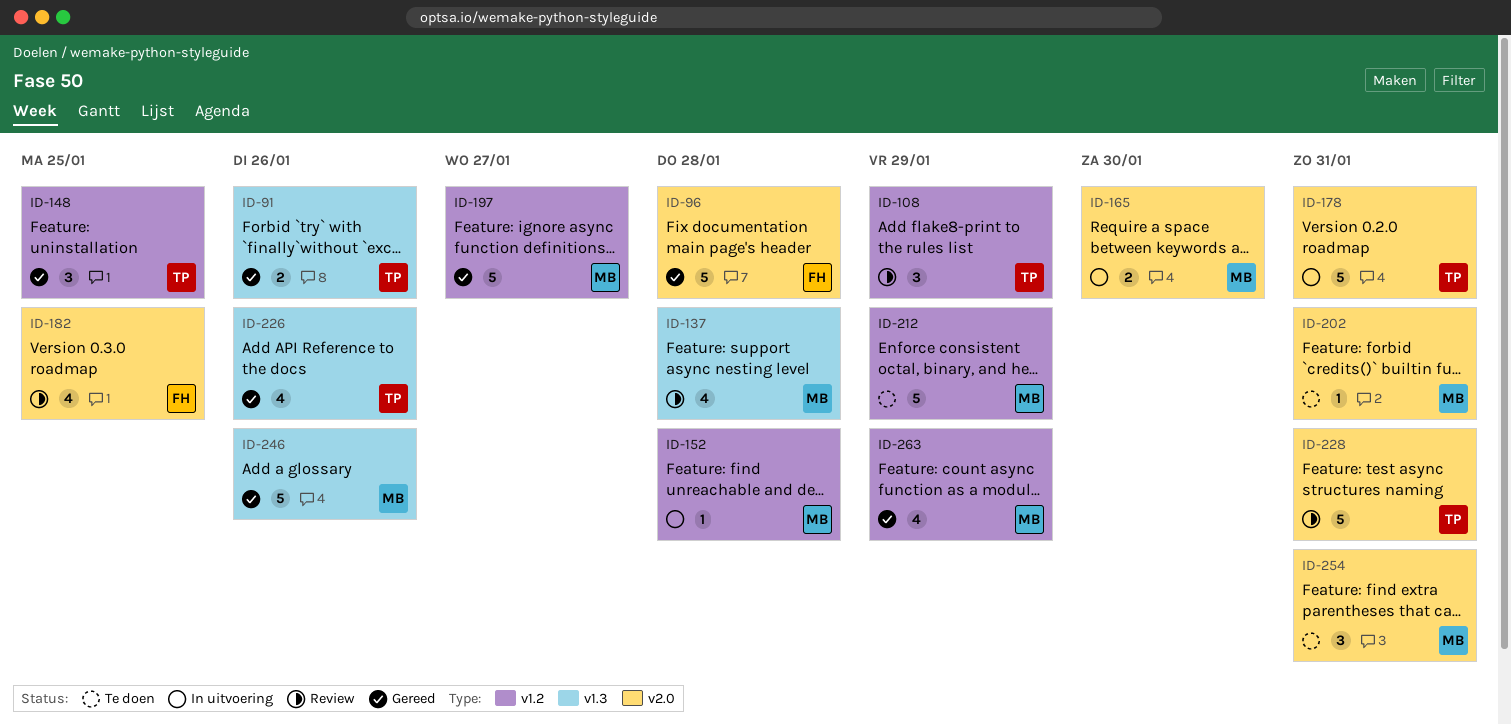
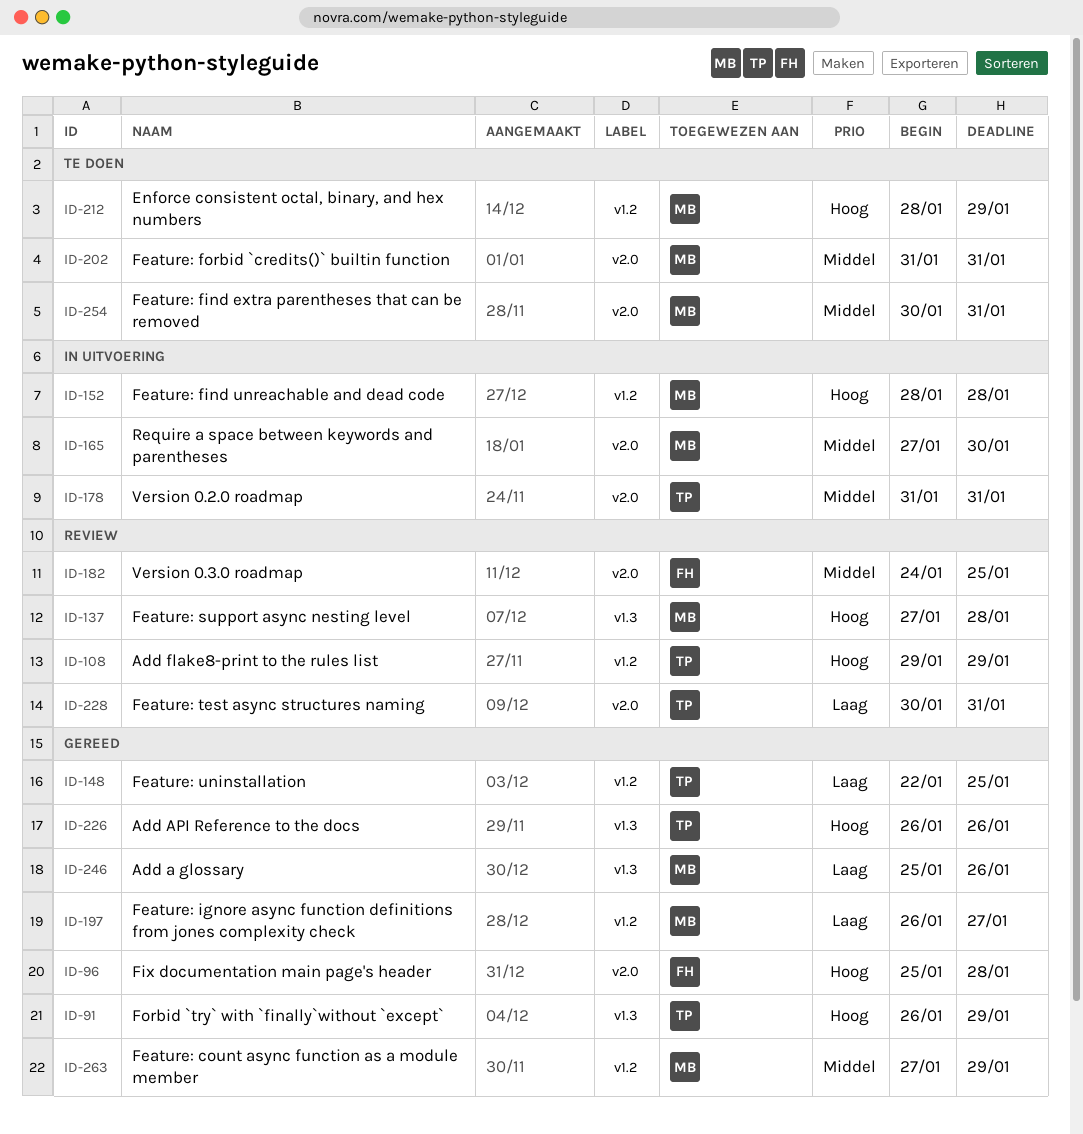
ID-91, due: Jan 26 -> Jan 29

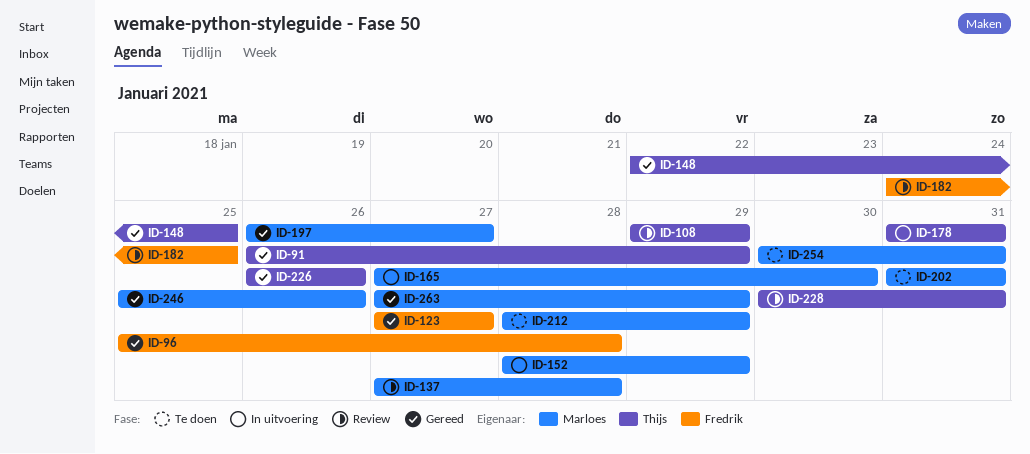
ID-123: none -> present
ID-152, due: Jan 28 -> Jan 29

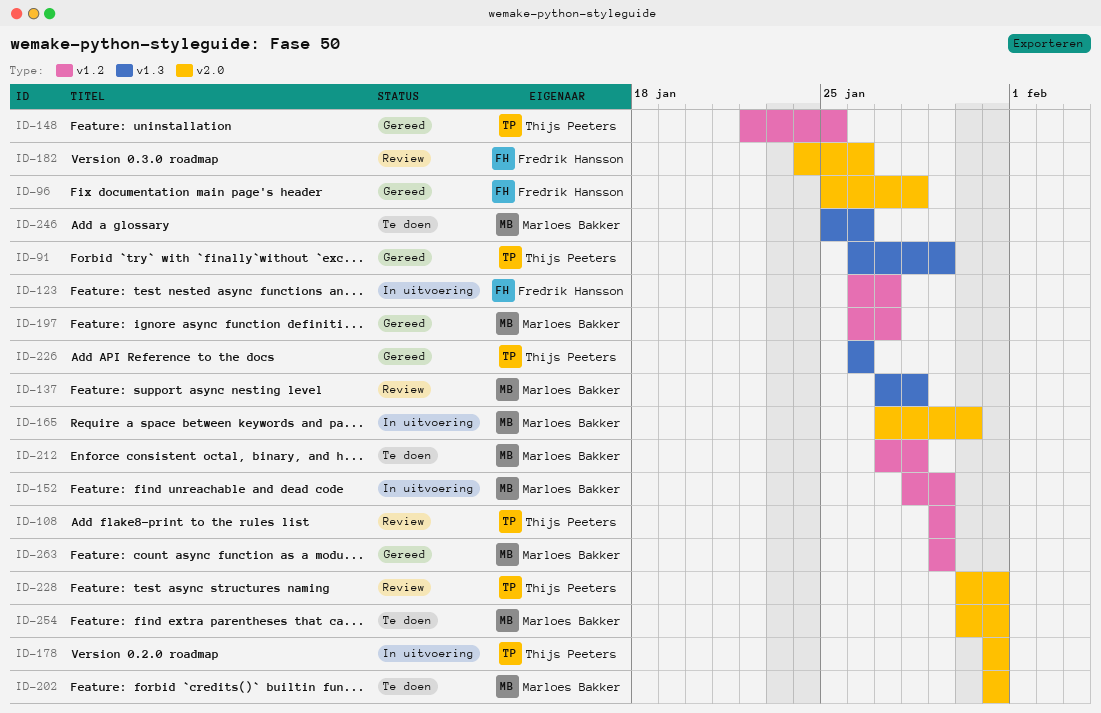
ID-123, status: Gereed -> In uitvoering
ID-123, start: Jan 27 -> Jan 26
ID-182, due: Jan 25 -> Jan 26
ID-212, start: Jan 28 -> Jan 27
ID-212, due: Jan 29 -> Jan 28
ID-246, status: Gereed -> Te doen
ID-263, start: Jan 27 -> Jan 29

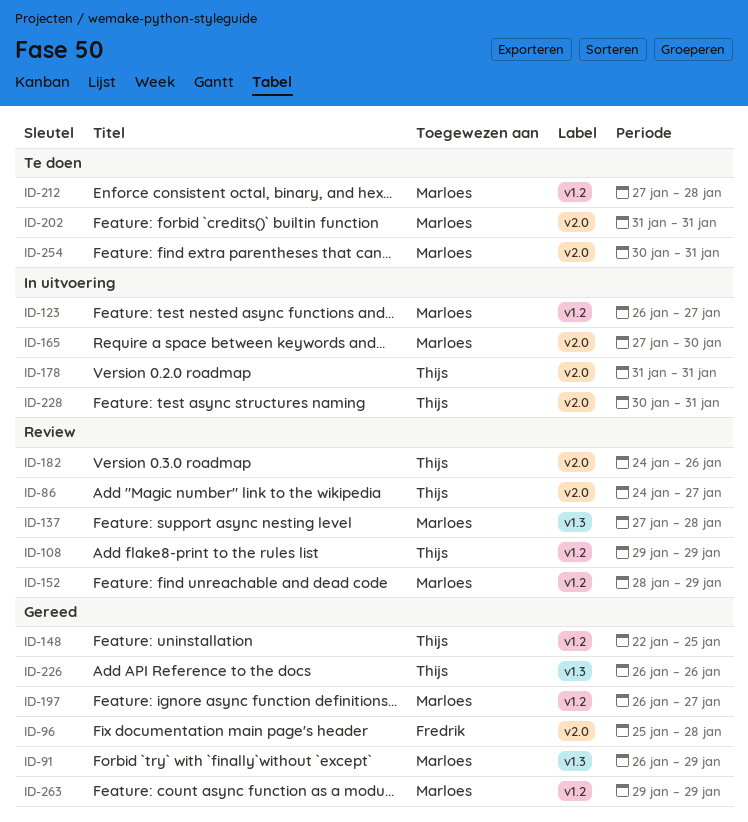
ID-86: none -> present
ID-91, owner: Thijs Peeters -> Marloes Bakker
ID-123, owner: Fredrik Hansson -> Marloes Bakker
ID-152, status: In uitvoering -> Review
ID-182, owner: Fredrik Hansson -> Thijs Peeters
ID-228, status: Review -> In uitvoering
ID-246: present -> none

